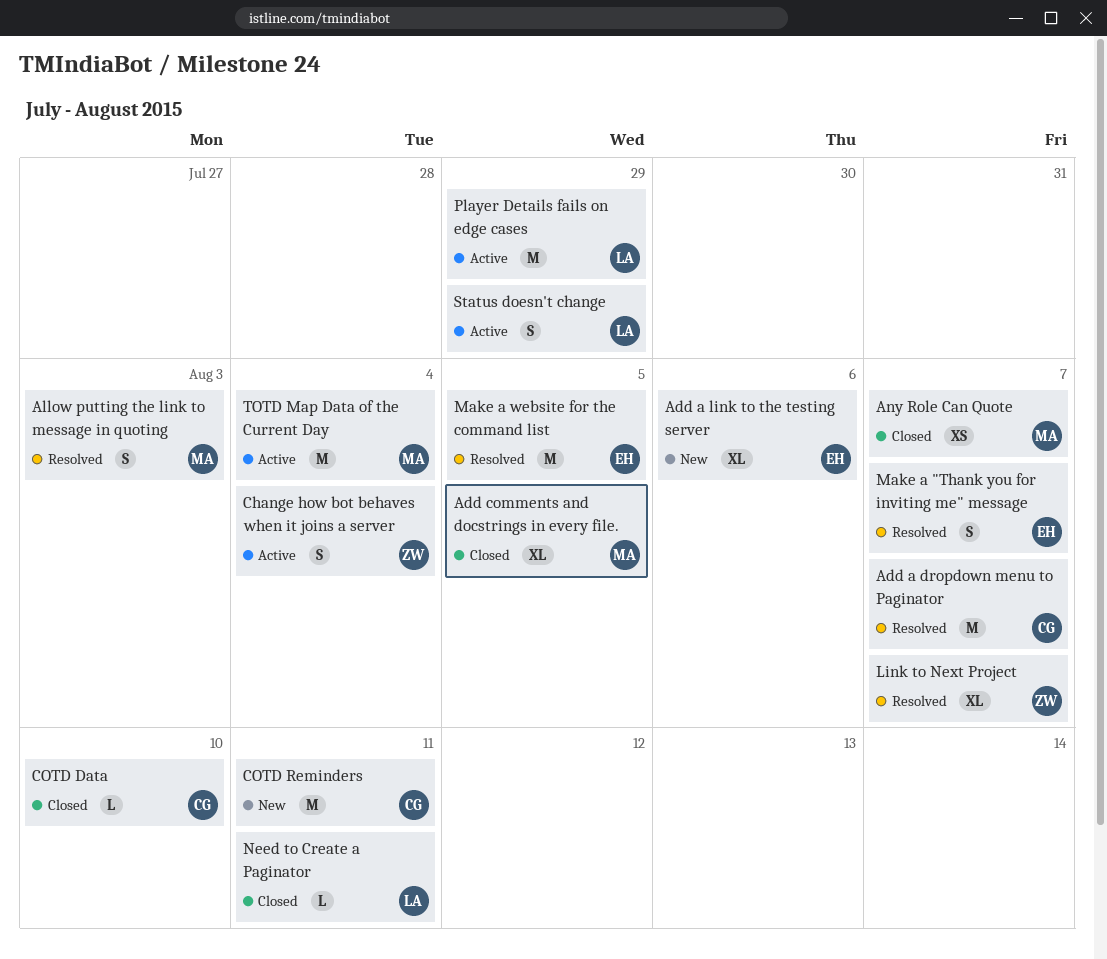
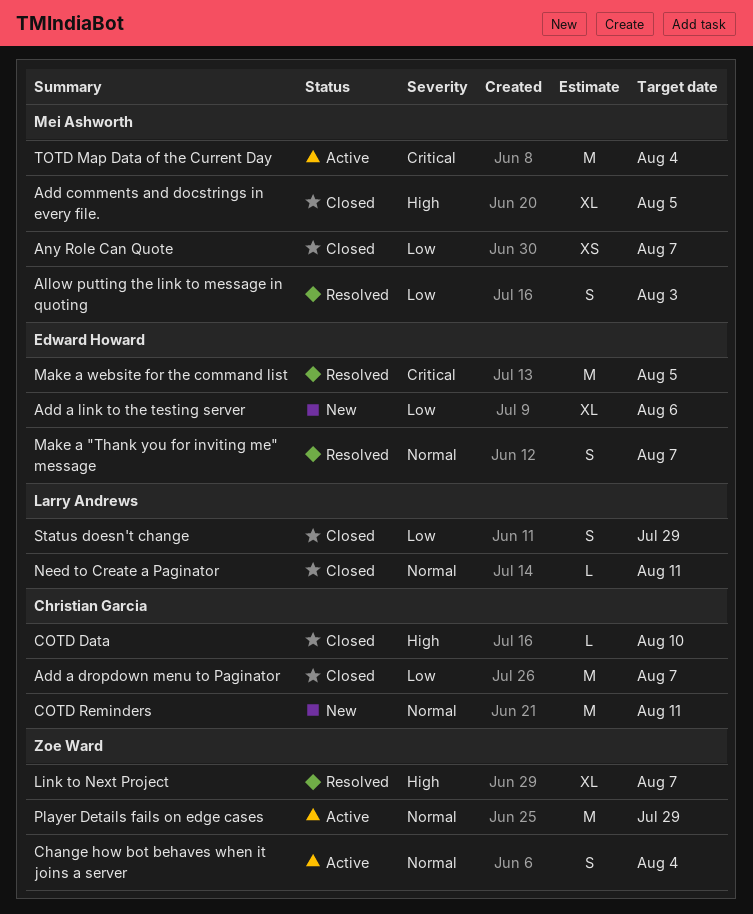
Add a dropdown menu to Paginator, status: Resolved -> Closed
Player Details fails on edge cases, owner: Larry Andrews -> Zoe Ward
Status doesn't change, status: Active -> Closed

